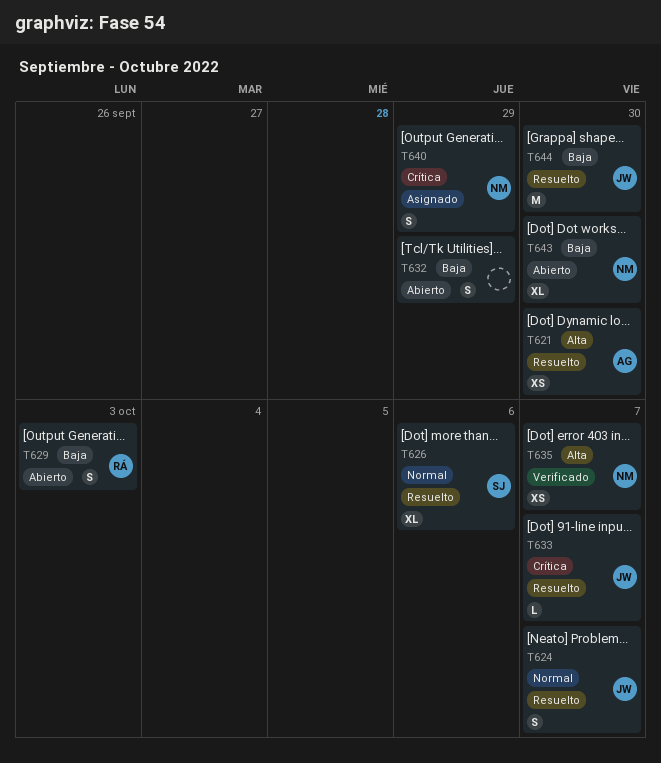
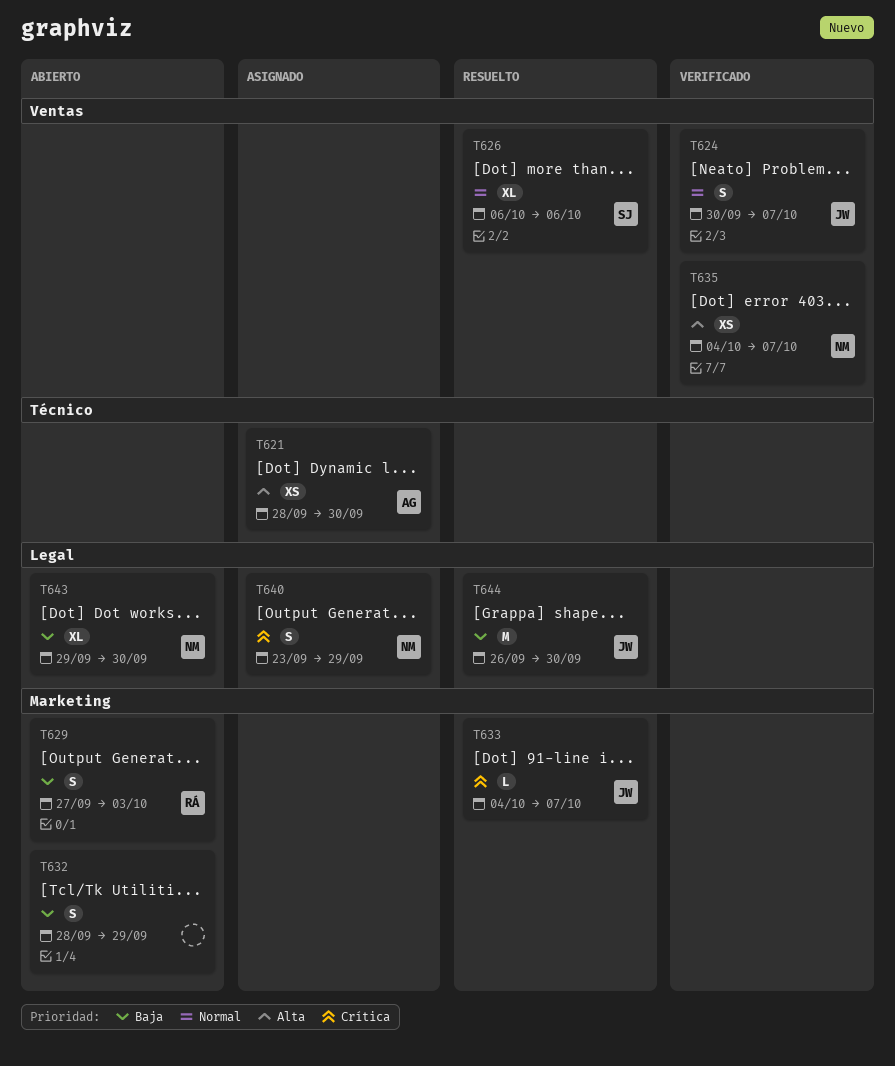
T621, status: Resuelto -> Asignado
T624, status: Resuelto -> Verificado

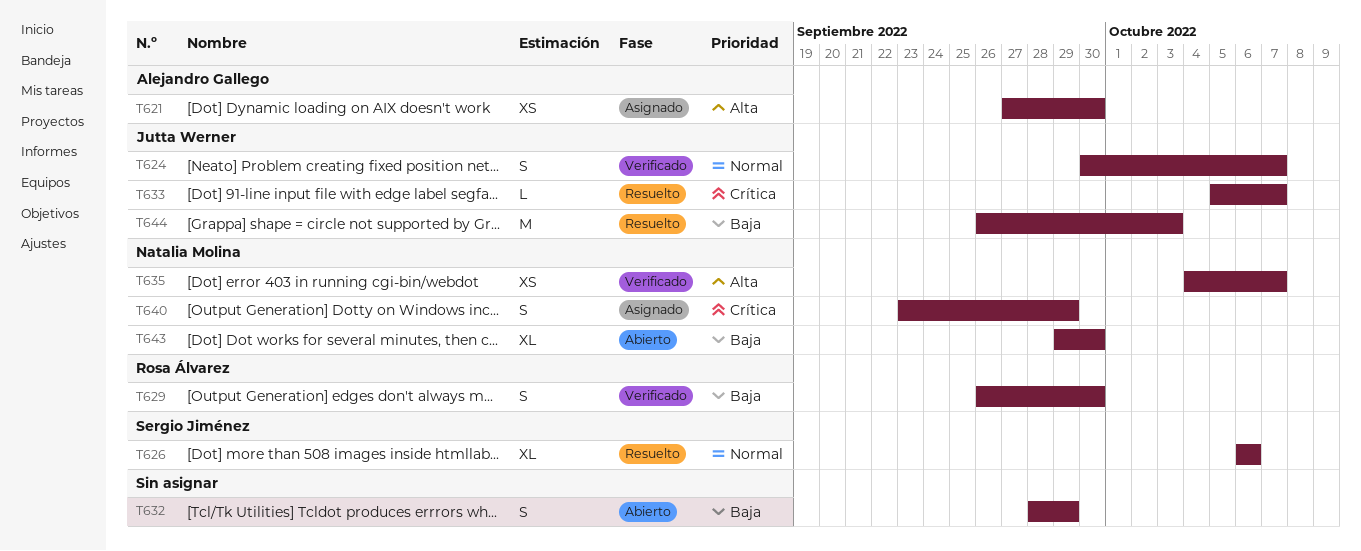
T621, start: Sep 28 -> Sep 27
T629, status: Abierto -> Verificado
T629, start: Sep 27 -> Sep 26
T629, due: Oct 3 -> Sep 30
T633, start: Oct 4 -> Oct 5
T644, due: Sep 30 -> Oct 3

